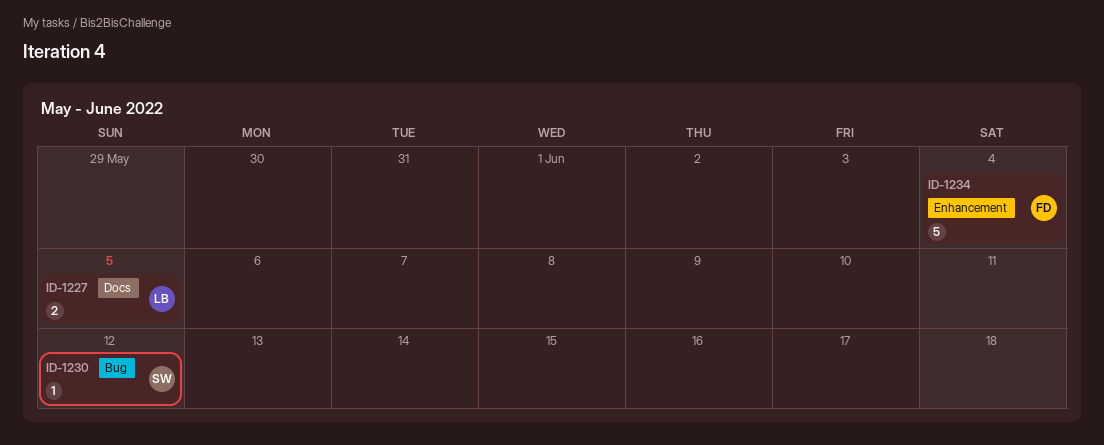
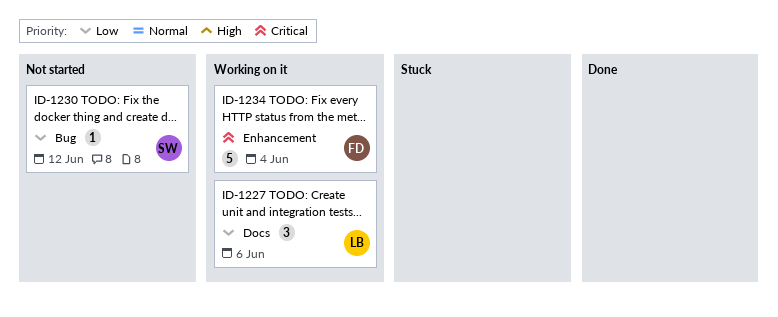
ID-1227, estimate: 2 -> 3
ID-1227, due: Jun 5 -> Jun 6

